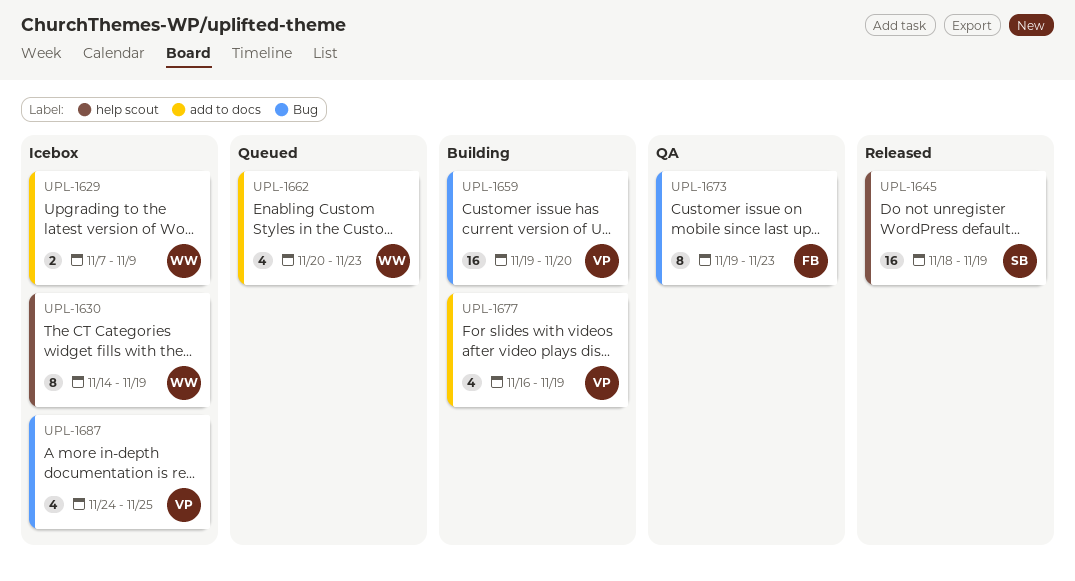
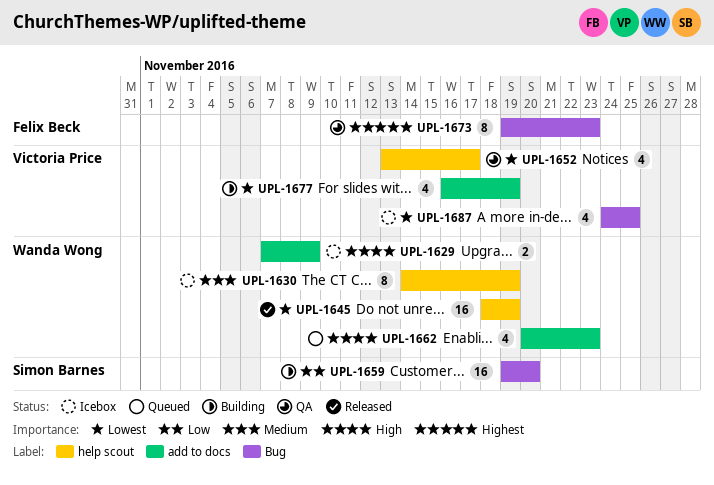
UPL-1645, owner: Simon Barnes -> Wanda Wong
UPL-1652: none -> present
UPL-1659, owner: Victoria Price -> Simon Barnes

